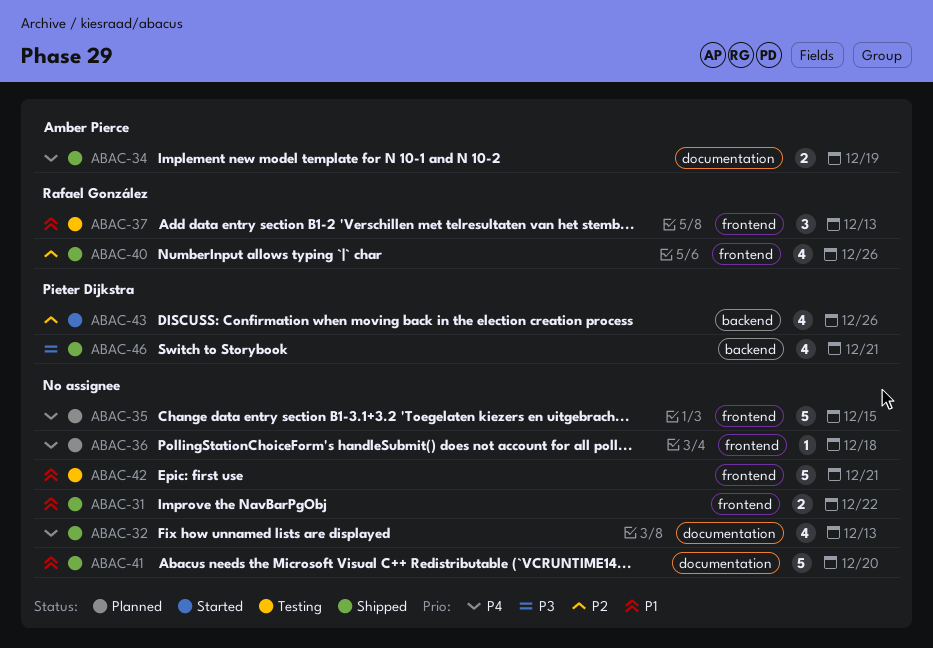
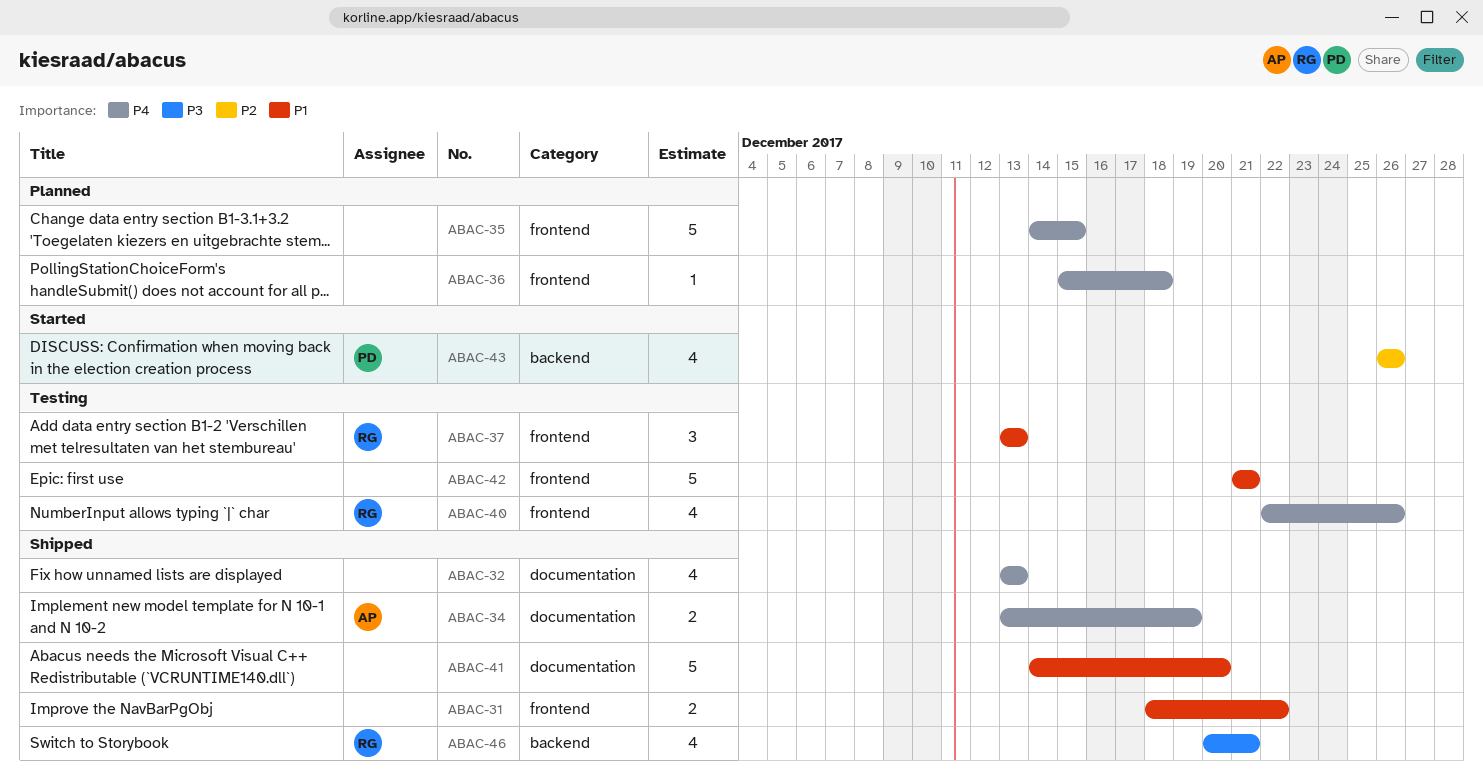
ABAC-40, status: Shipped -> Testing
ABAC-40, priority: P2 -> P4
ABAC-46, owner: Pieter Dijkstra -> Rafael González

